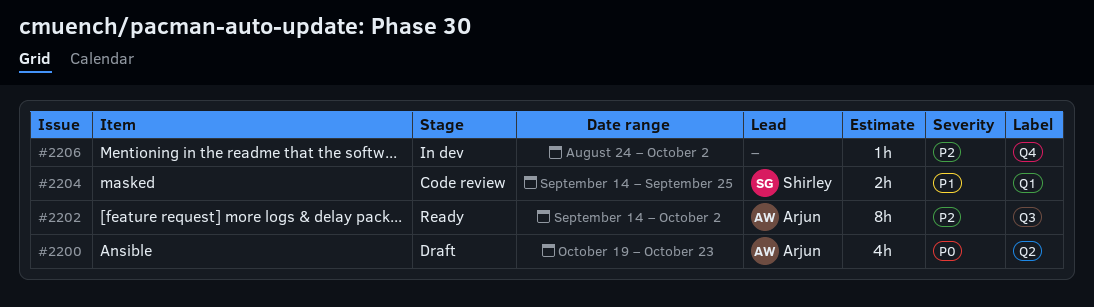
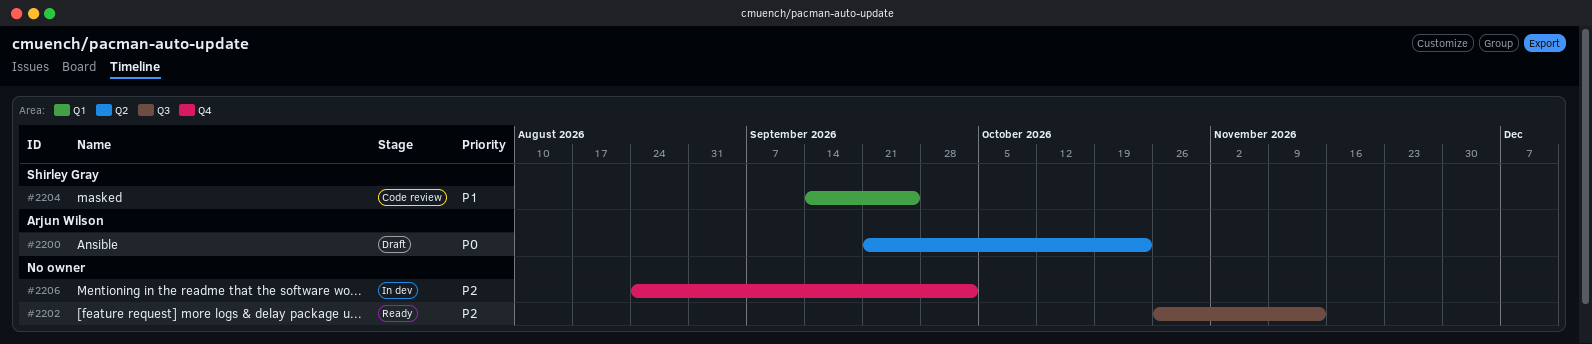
#2200, start: Oct 19 -> Sep 21
#2202, owner: Arjun Wilson -> none
#2202, start: Sep 14 -> Oct 26
#2202, due: Oct 2 -> Nov 13

